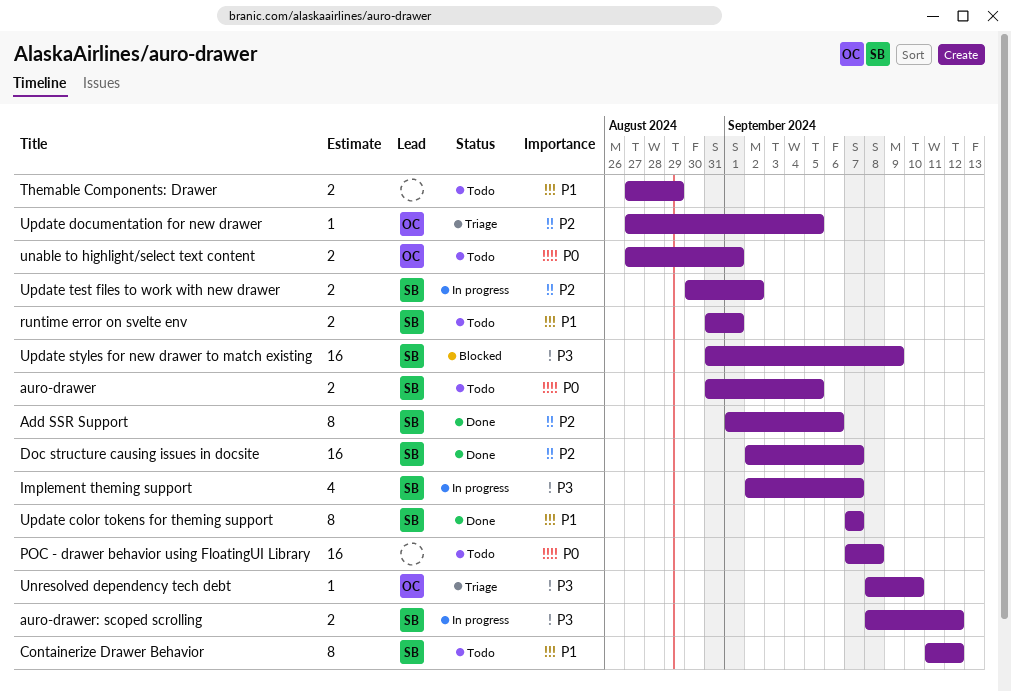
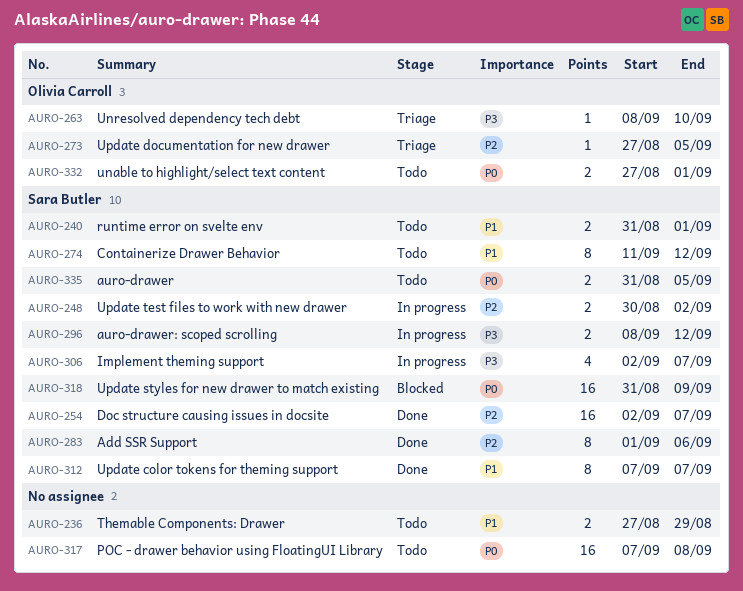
Update styles for new drawer to match existing, priority: P3 -> P0

